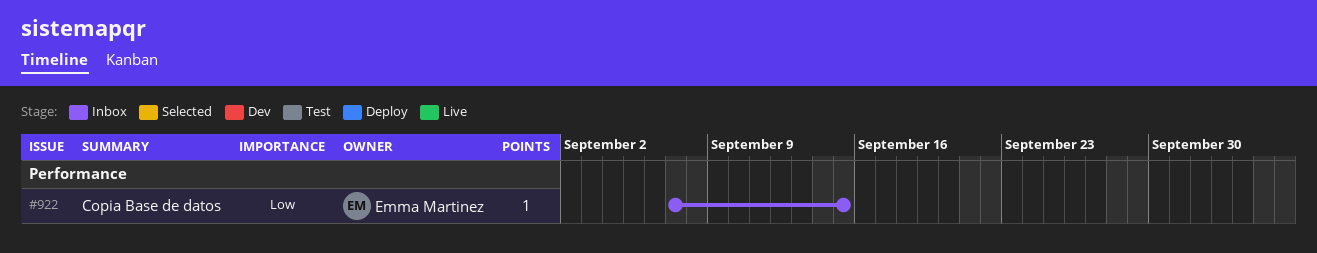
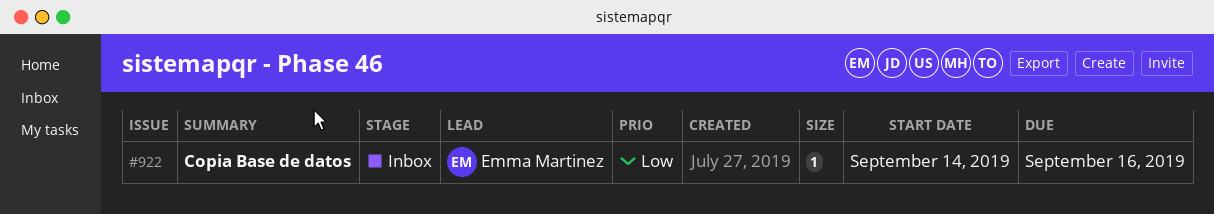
#922, start: Sep 7 -> Sep 14
#922, due: Sep 15 -> Sep 16

